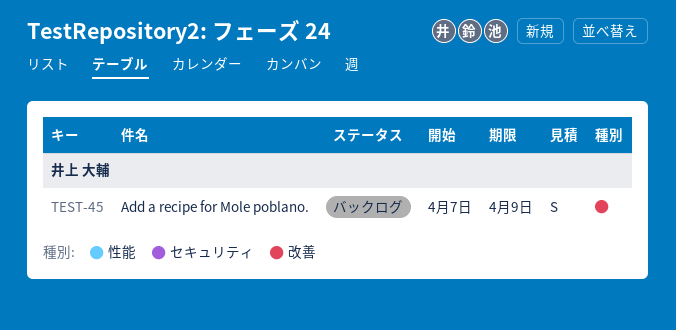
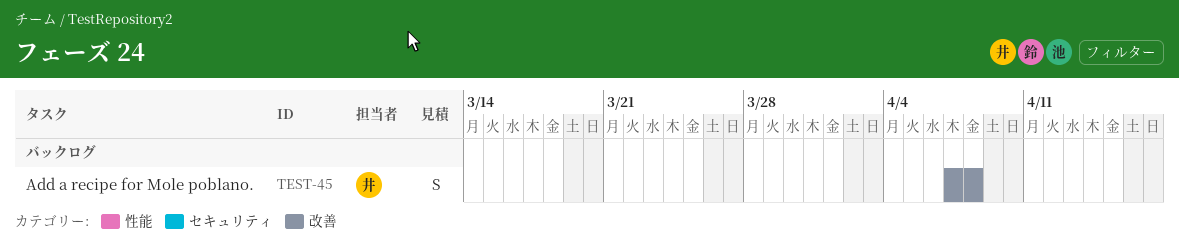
TEST-45, due: Apr 9 -> Apr 8

